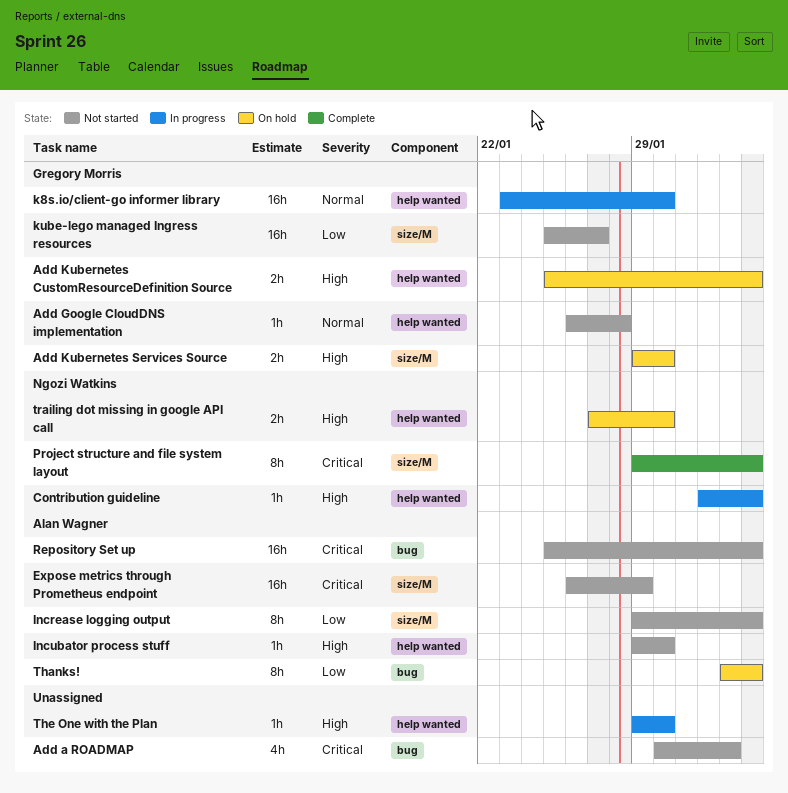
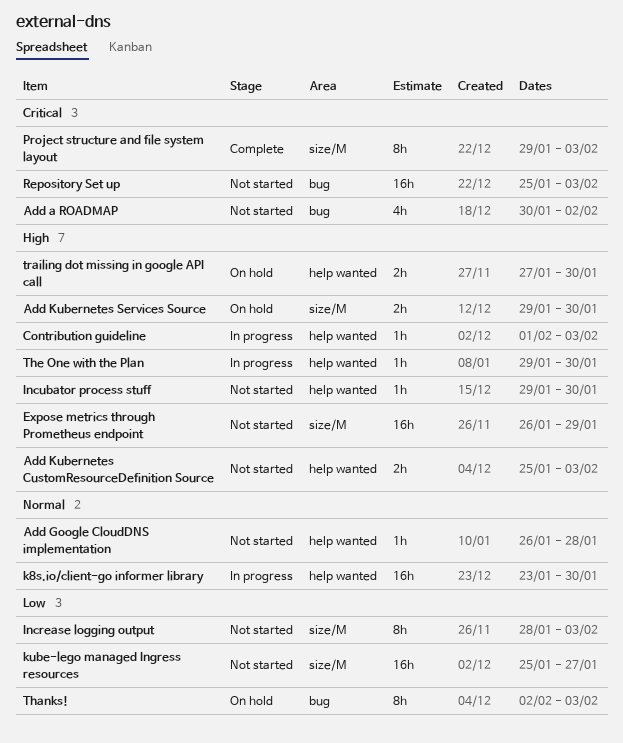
Add Kubernetes CustomResourceDefinition Source, status: On hold -> Not started
Expose metrics through Prometheus endpoint, priority: Critical -> High
Increase logging output, start: Jan 29 -> Jan 28

